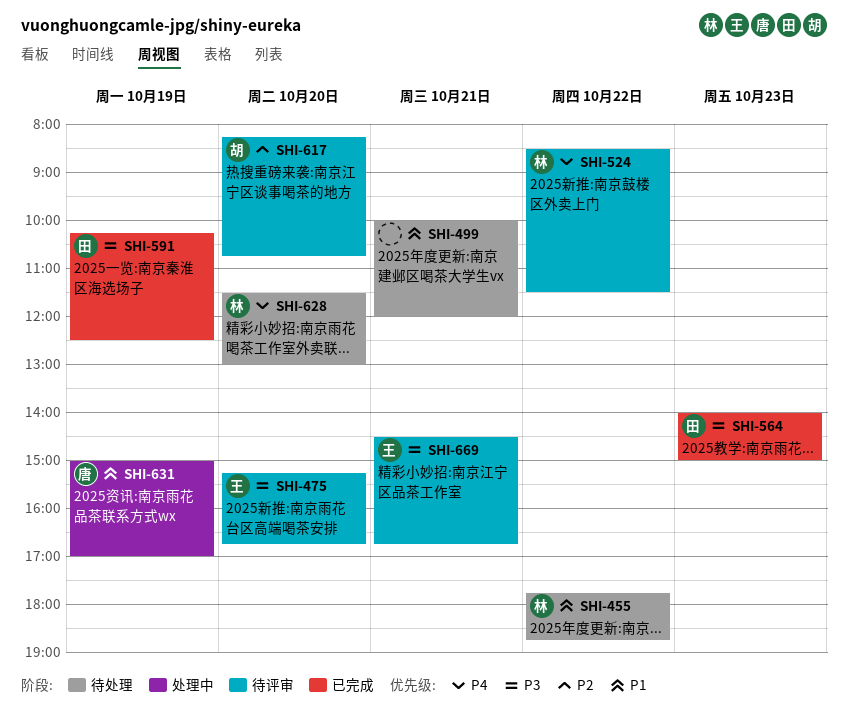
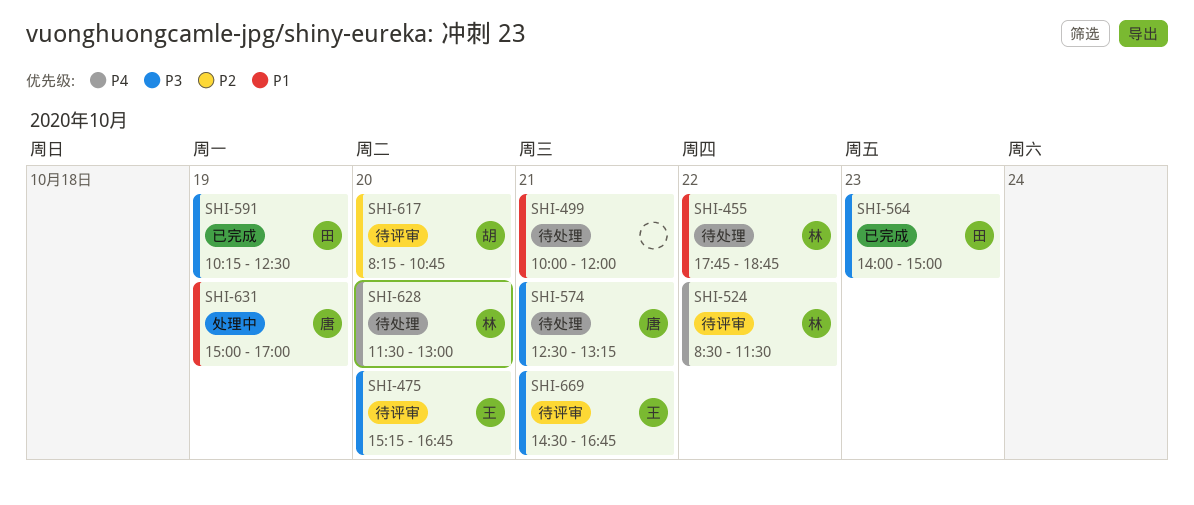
SHI-574: none -> present

